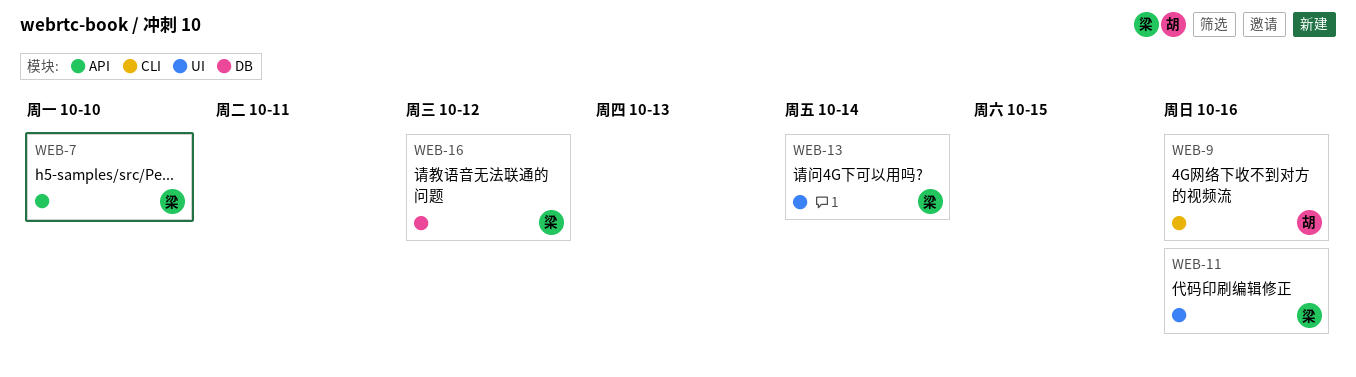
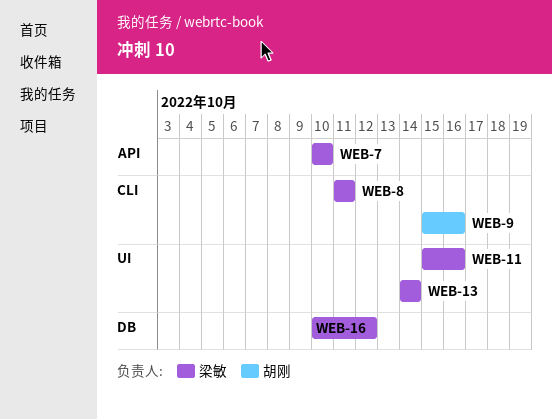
WEB-8: none -> present

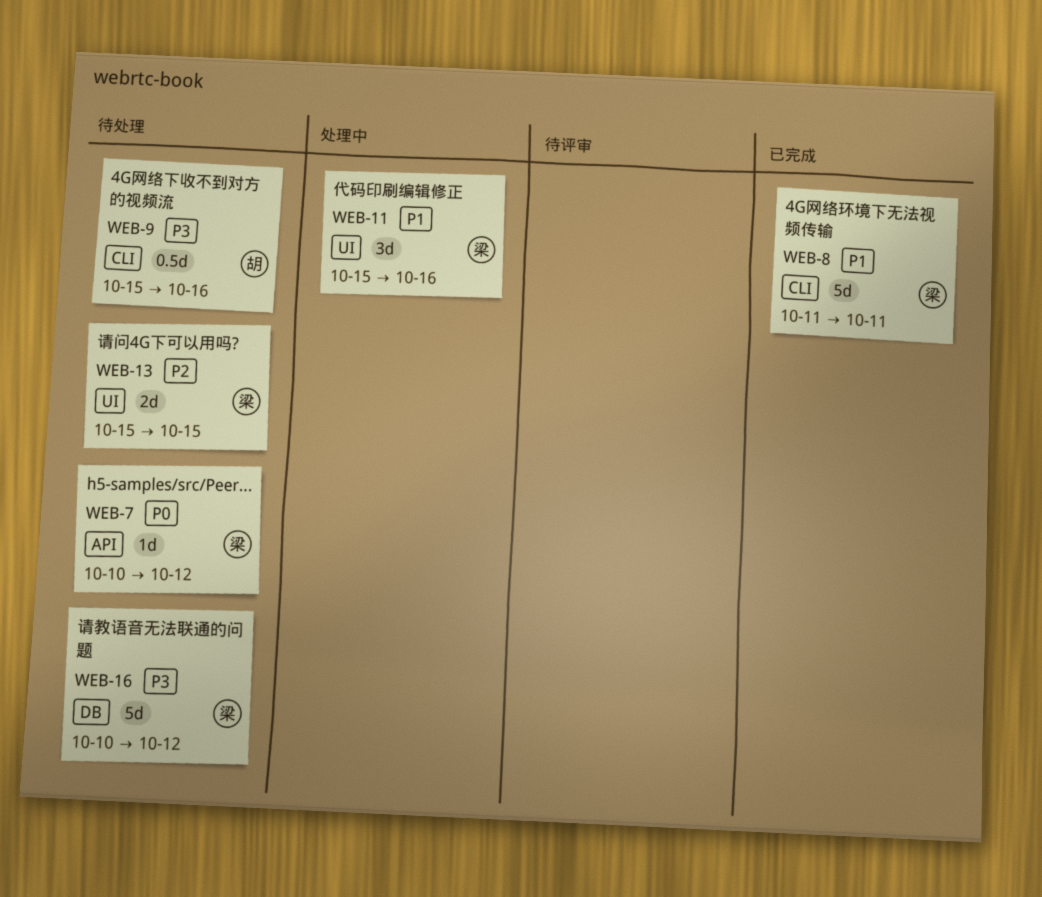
WEB-7, due: Oct 10 -> Oct 12
WEB-13, start: Oct 14 -> Oct 15
WEB-13, due: Oct 14 -> Oct 15

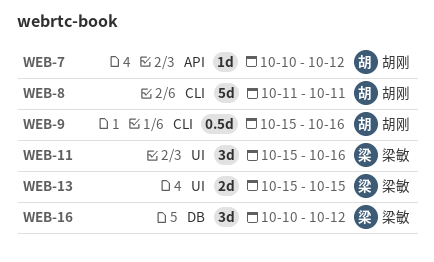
WEB-7, owner: 梁敏 -> 胡刚
WEB-8, owner: 梁敏 -> 胡刚
WEB-16, estimate: 5d -> 3d

